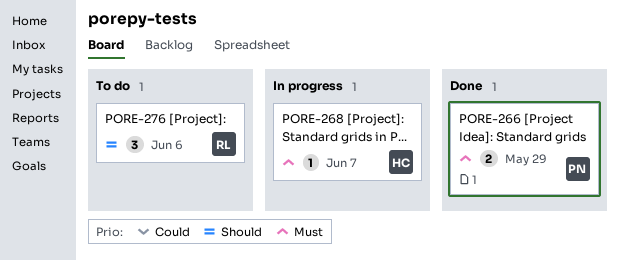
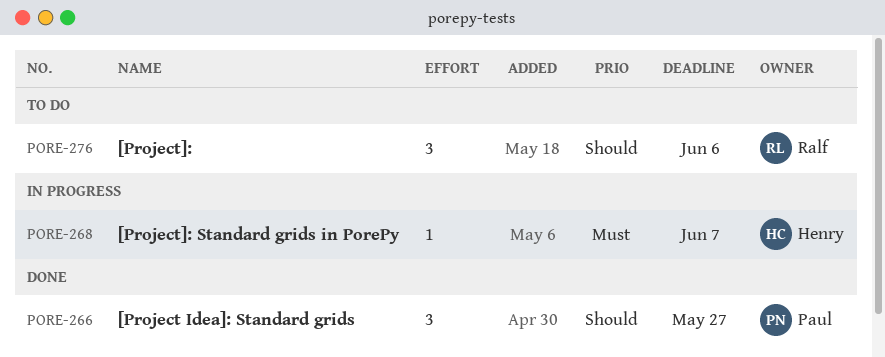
PORE-266, priority: Must -> Should
PORE-266, estimate: 2 -> 3
PORE-266, due: May 29 -> May 27

